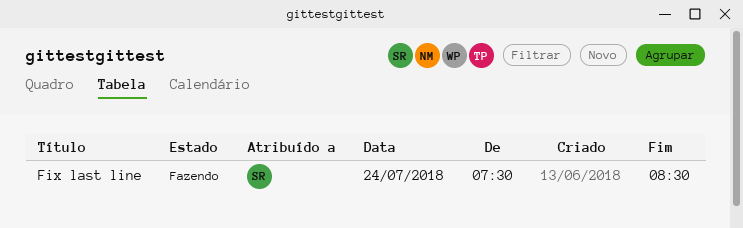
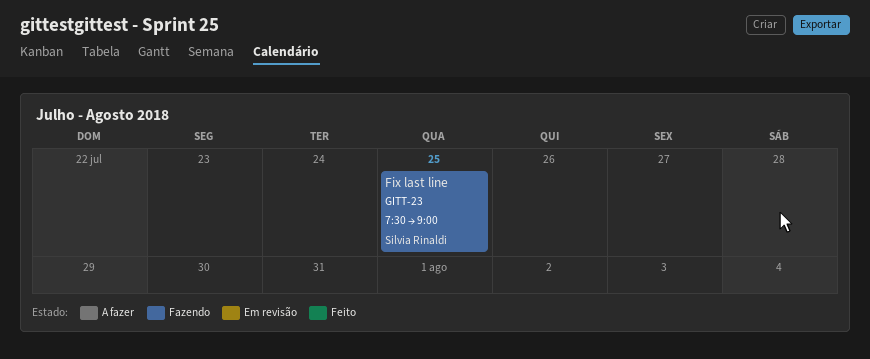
Fix last line, day: Jul 24 -> Jul 25
Fix last line, ends: 08:30 -> 09:00

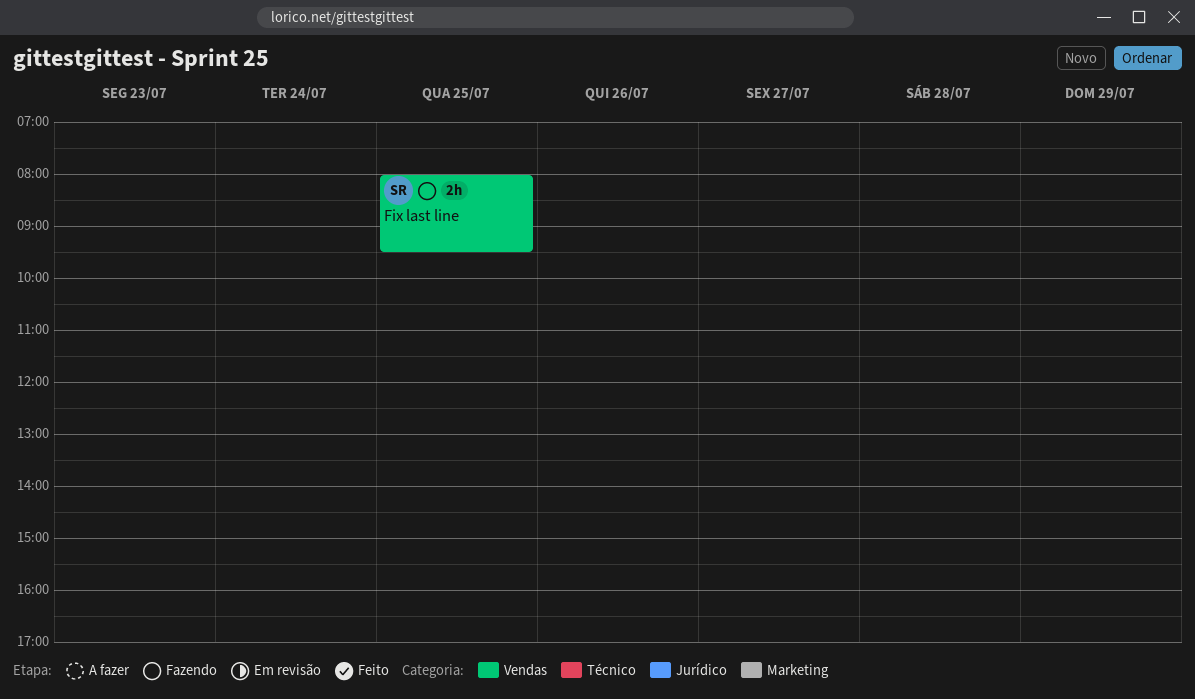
Fix last line, begins: 07:30 -> 08:00
Fix last line, ends: 09:00 -> 09:30

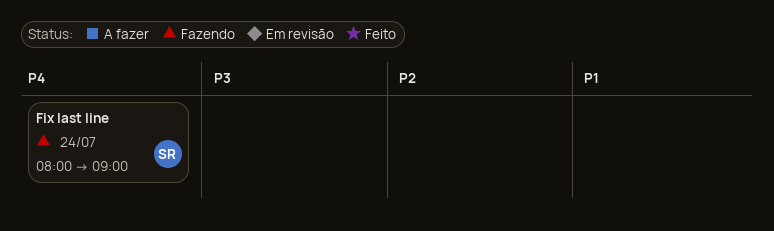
Fix last line, day: Jul 25 -> Jul 24
Fix last line, ends: 09:30 -> 09:00

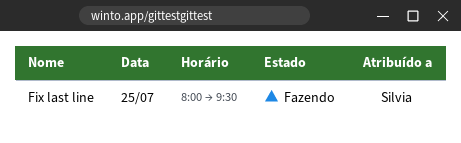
Fix last line, day: Jul 24 -> Jul 25
Fix last line, ends: 09:00 -> 09:30

